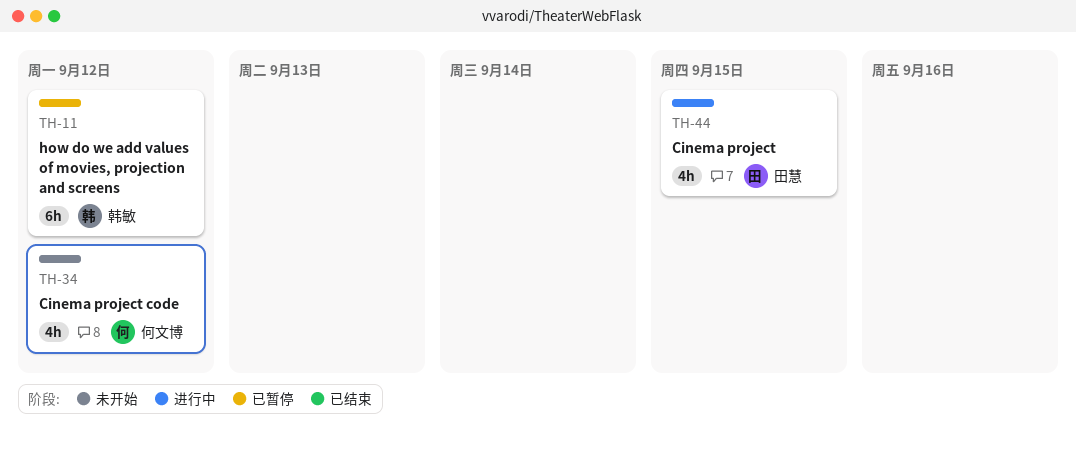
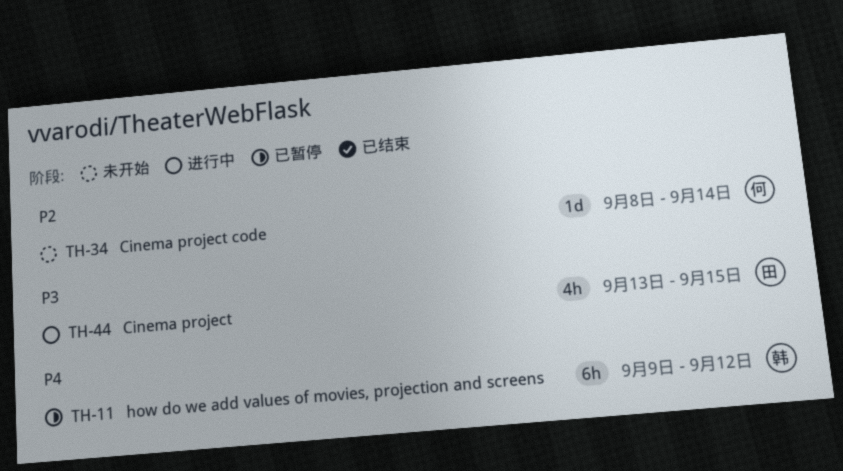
TH-34, estimate: 4h -> 1d
TH-34, due: Sep 12 -> Sep 14

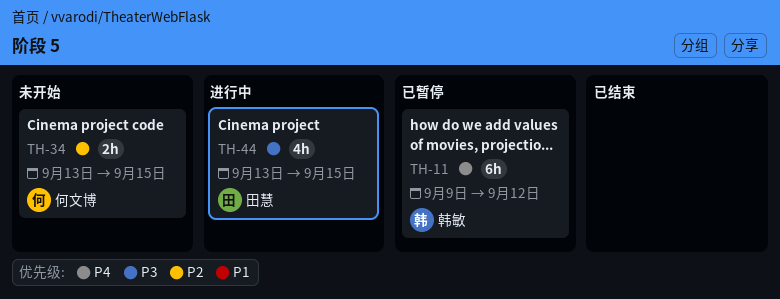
TH-34, estimate: 1d -> 2h
TH-34, start: Sep 8 -> Sep 13
TH-34, due: Sep 14 -> Sep 15

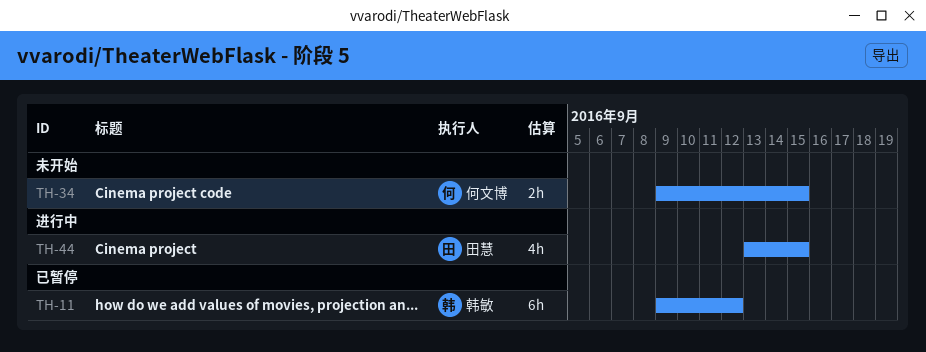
TH-34, start: Sep 13 -> Sep 9

